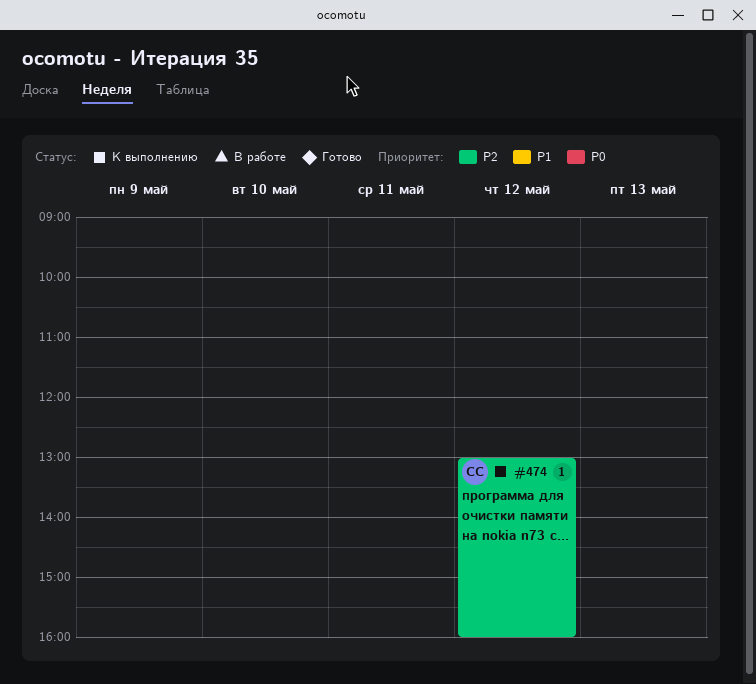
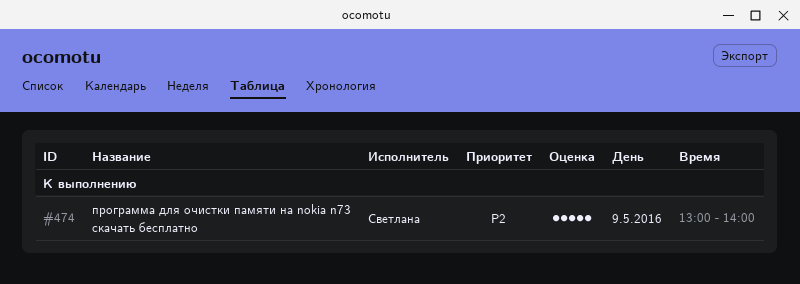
#474, estimate: 1 -> 5
#474, day: May 12 -> May 9
#474, ends: 16:00 -> 14:00

